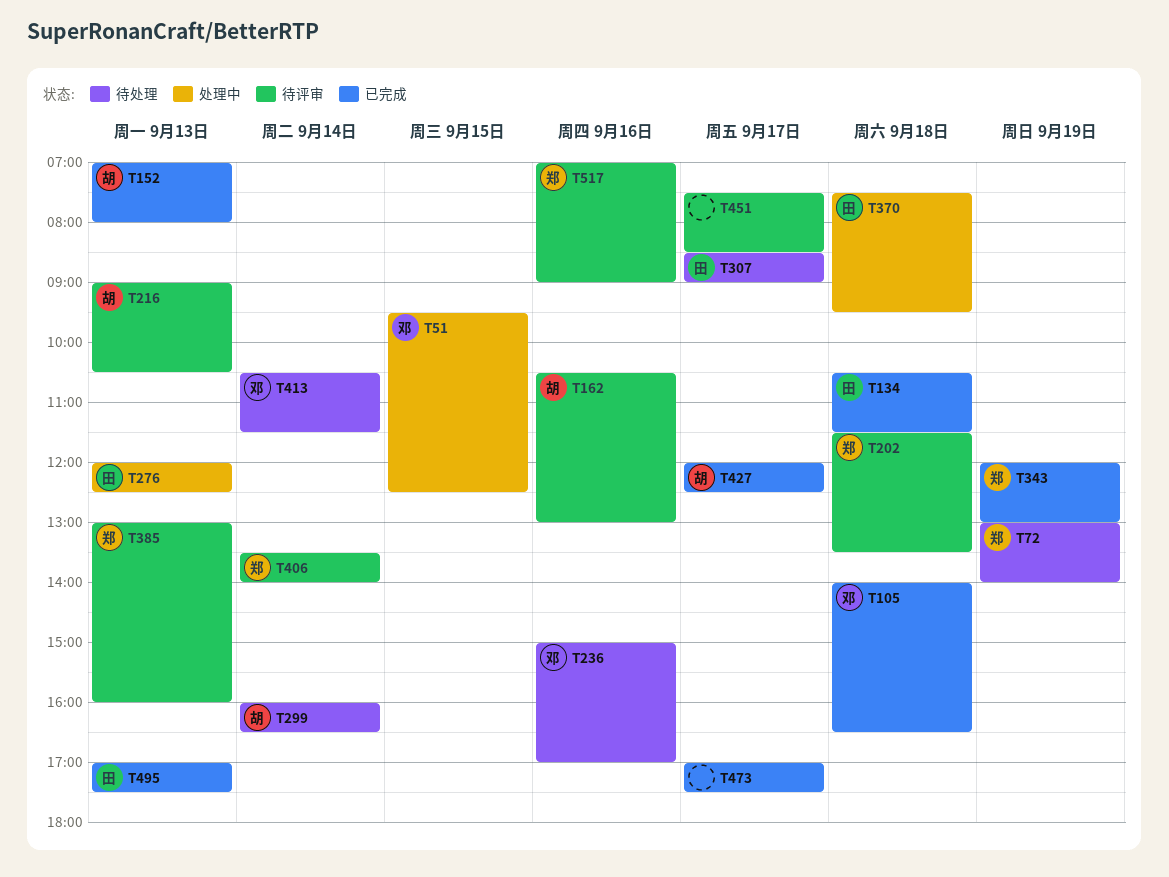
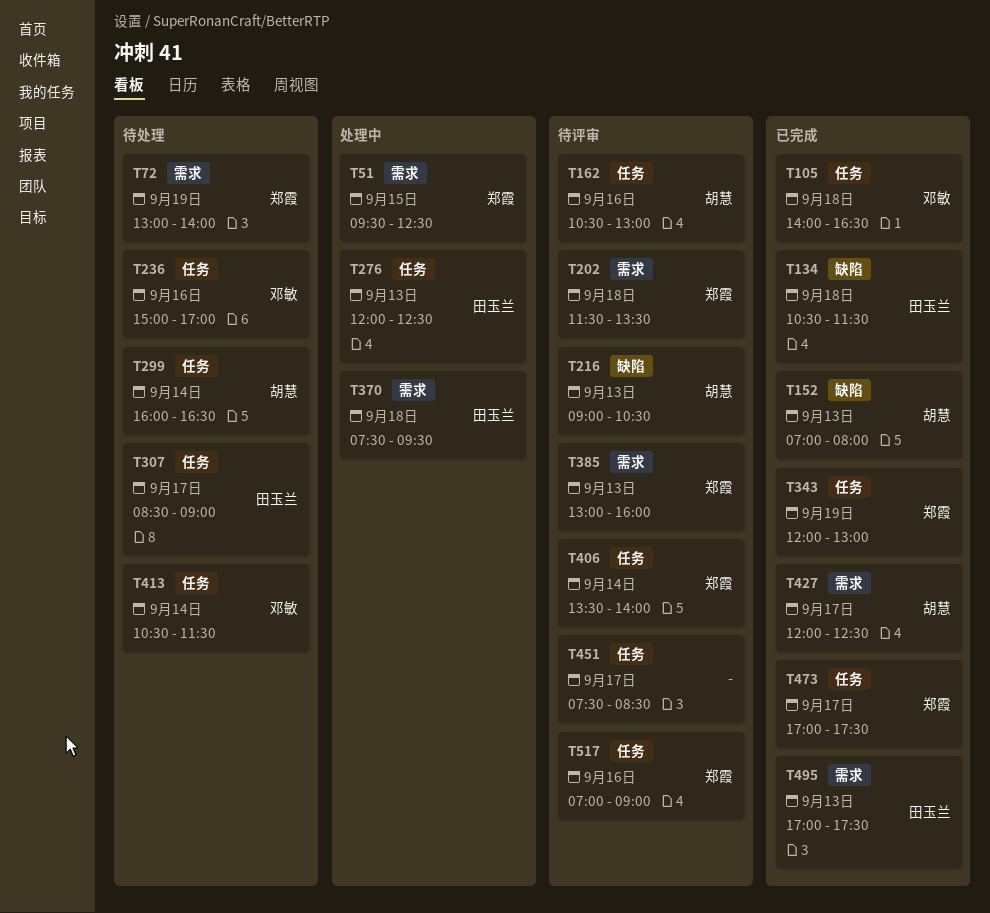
T51, owner: 邓敏 -> 郑霞
T473, owner: none -> 郑霞

